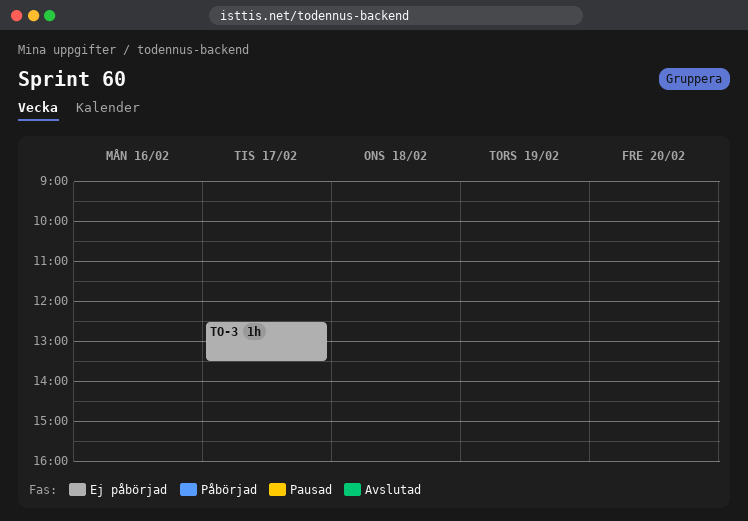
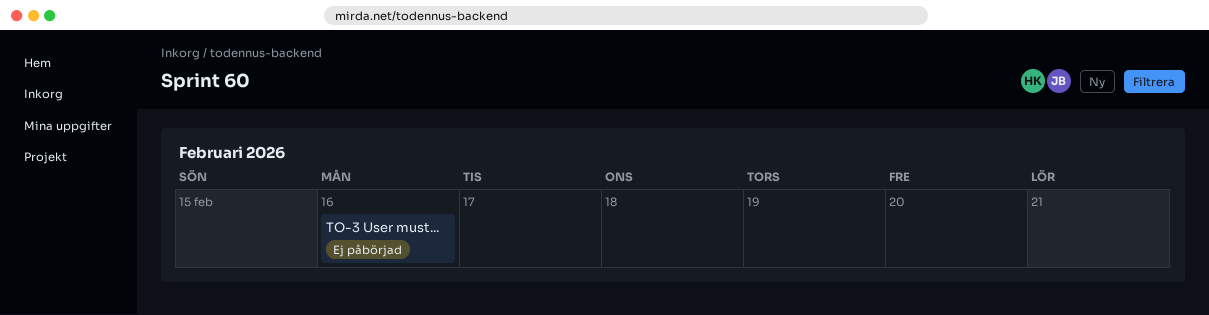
TO-3, day: Feb 17 -> Feb 16

